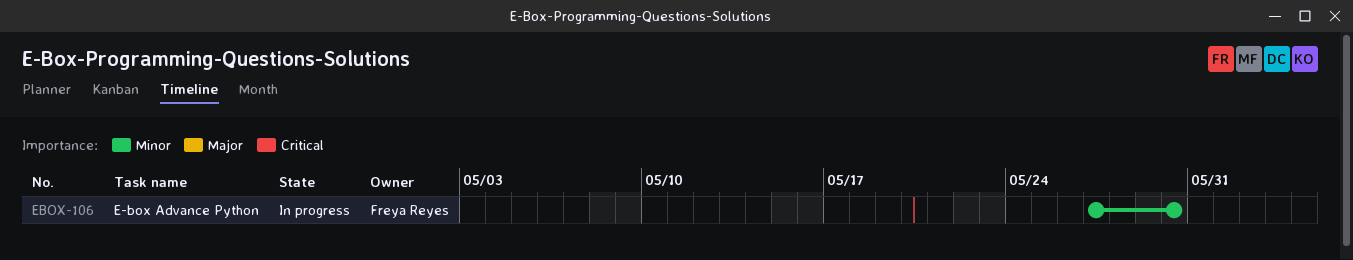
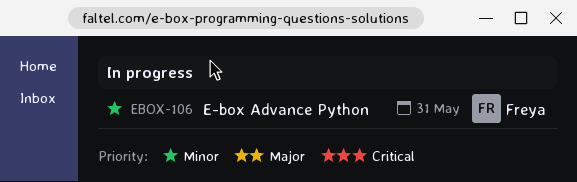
EBOX-106, due: May 30 -> May 31

